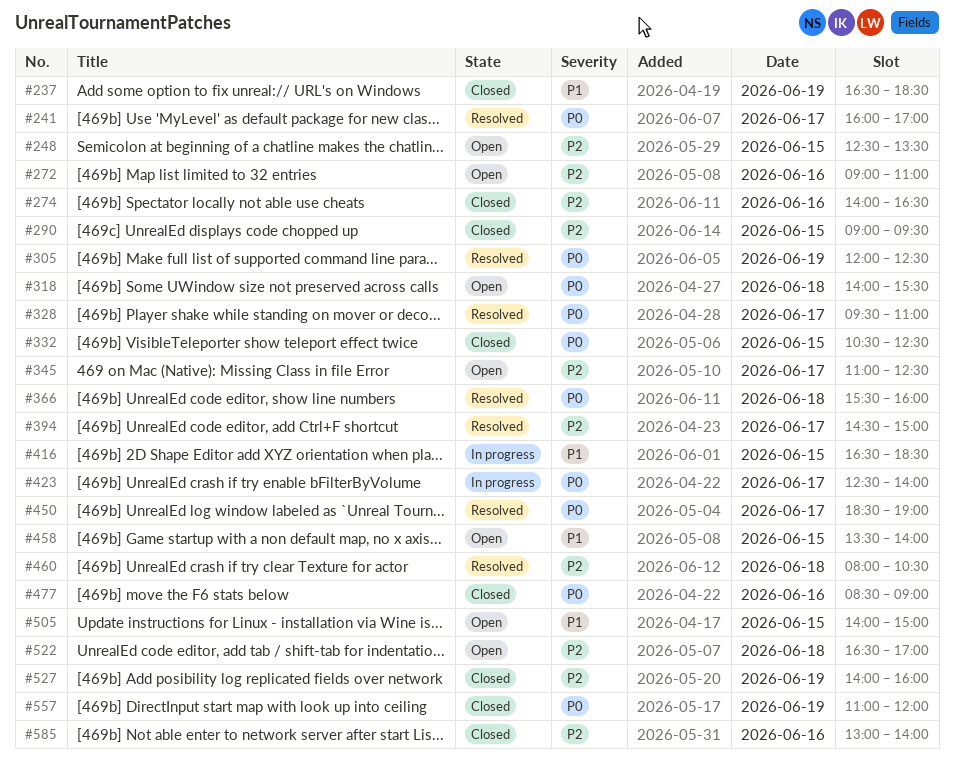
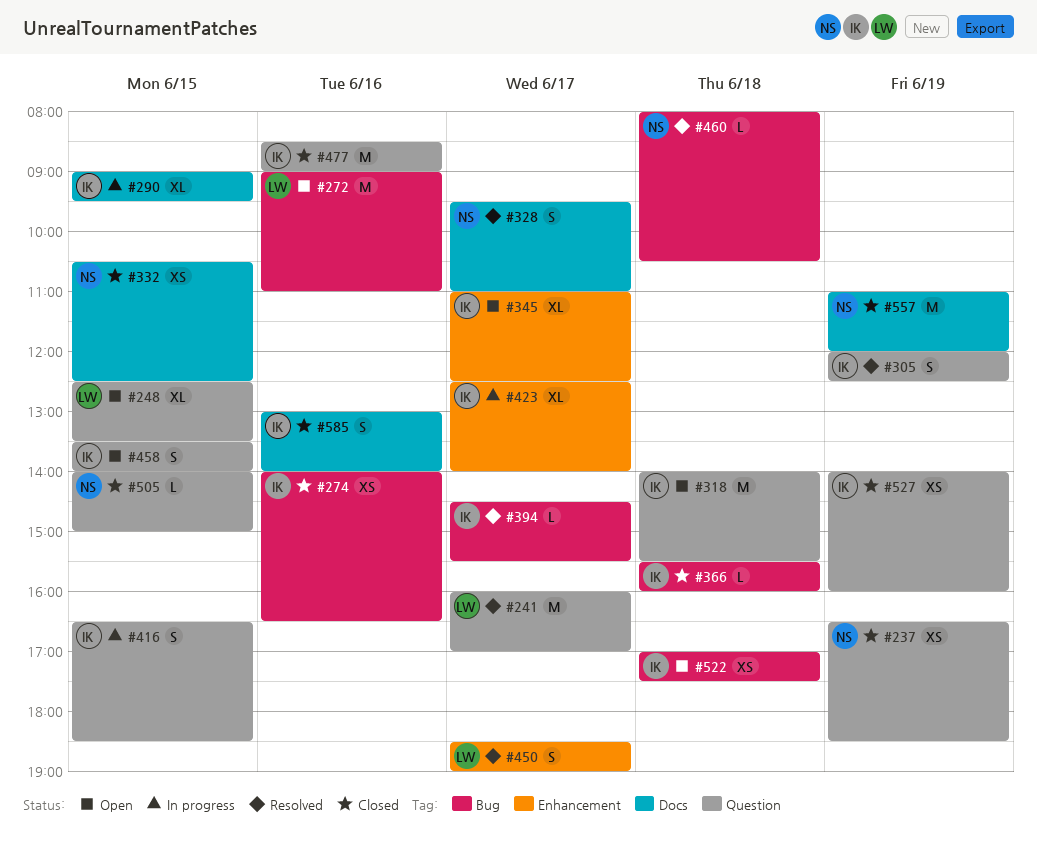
#290, status: Closed -> In progress
#366, status: Resolved -> Closed
#394, ends: 15:00 -> 15:30
#505, status: Open -> Closed
#522, begins: 16:30 -> 17:00
#522, ends: 17:00 -> 17:30

